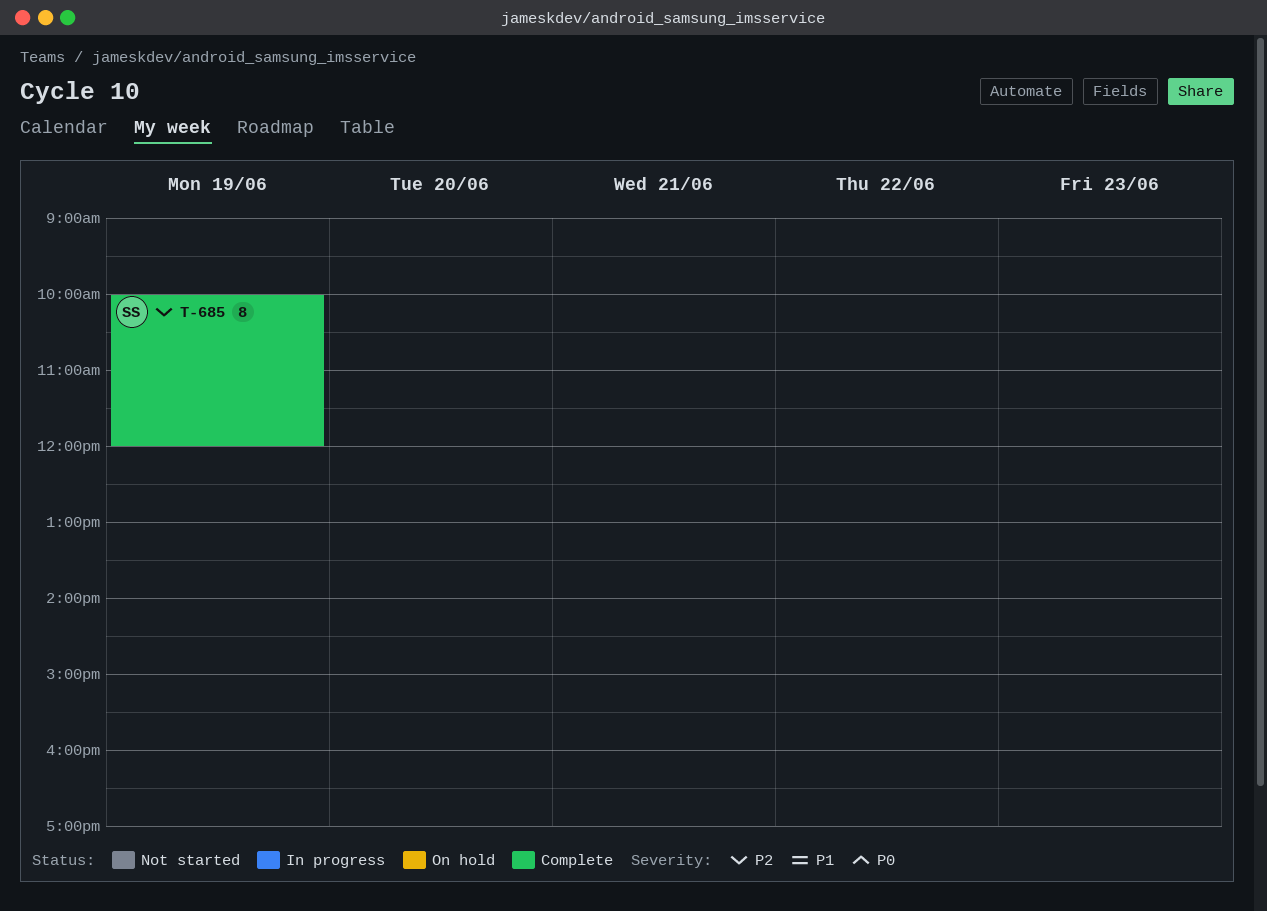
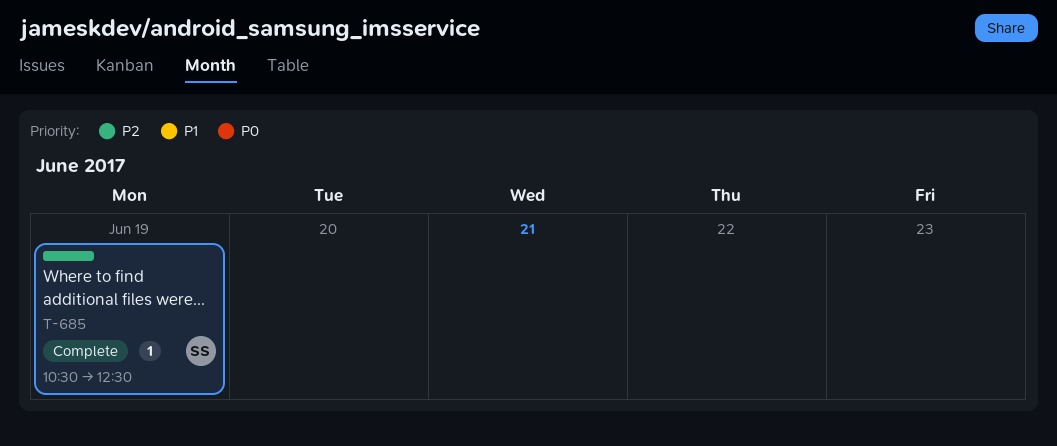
T-685, estimate: 8 -> 1
T-685, begins: 10:00 -> 10:30
T-685, ends: 12:00 -> 12:30

